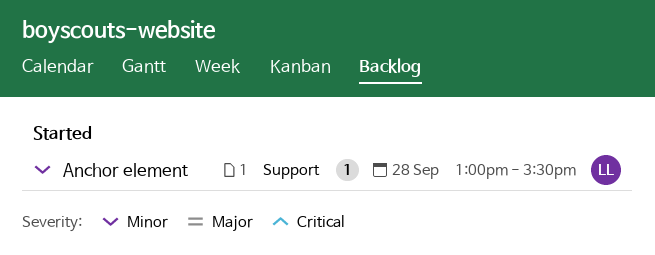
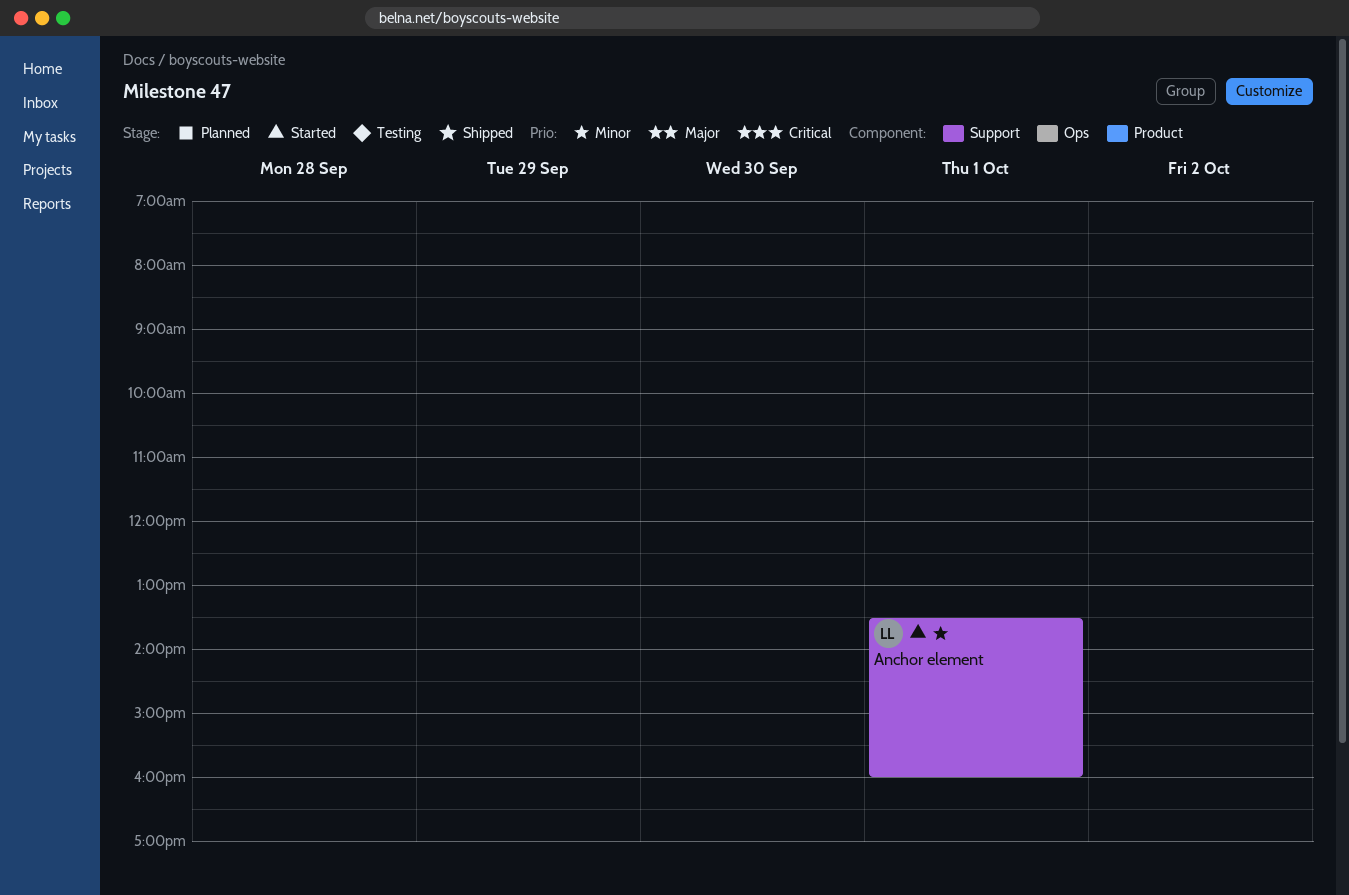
Anchor element, day: Sep 28 -> Oct 1
Anchor element, begins: 13:00 -> 13:30
Anchor element, ends: 15:30 -> 16:00

